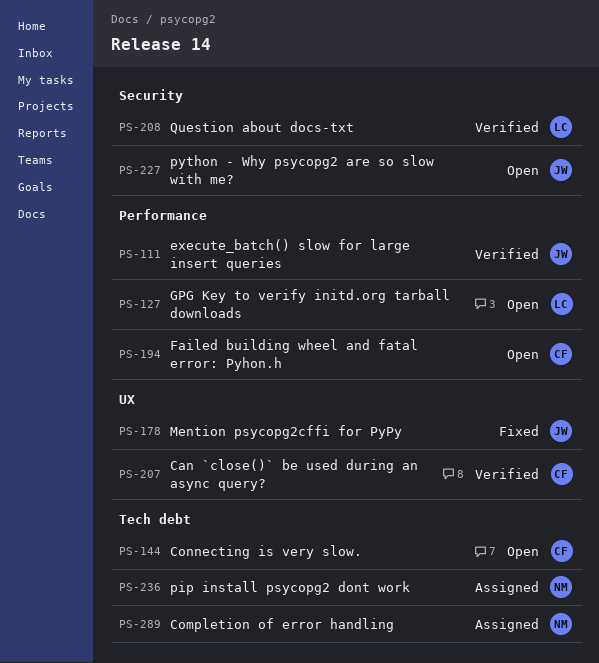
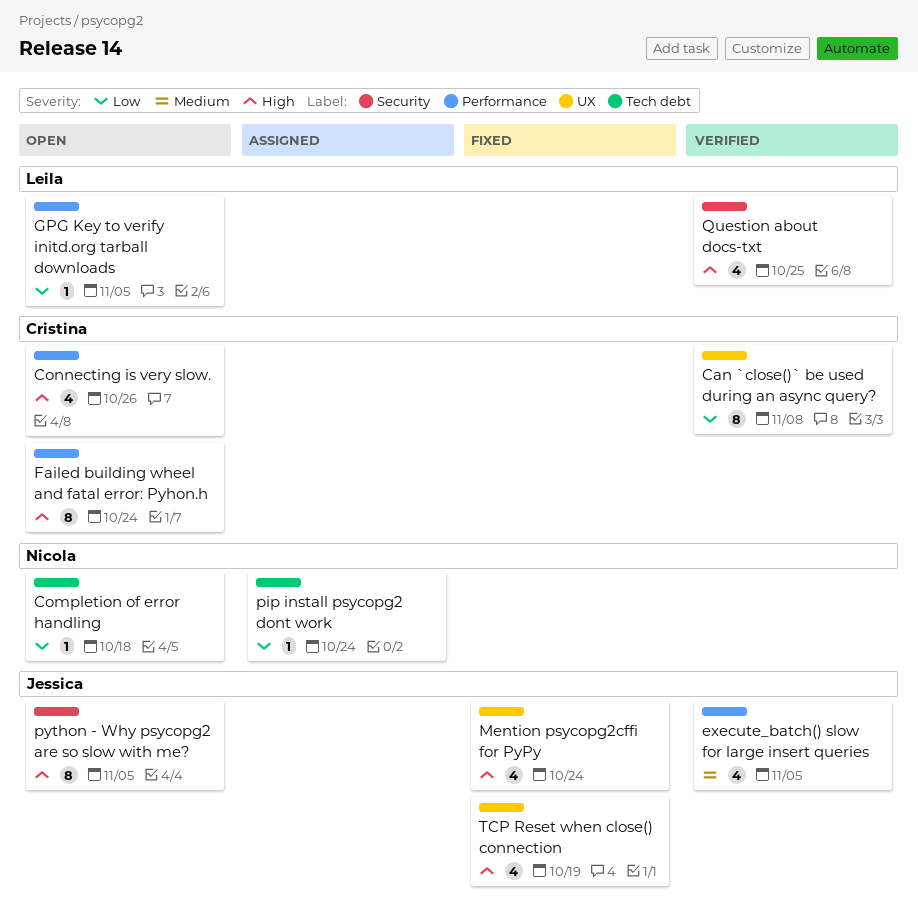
Completion of error handling, status: Assigned -> Open
Connecting is very slow., label: Tech debt -> Performance
TCP Reset when close() connection: none -> present

